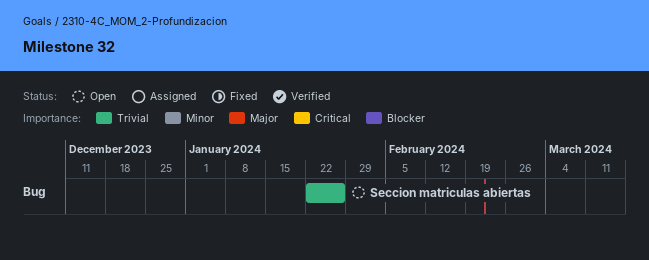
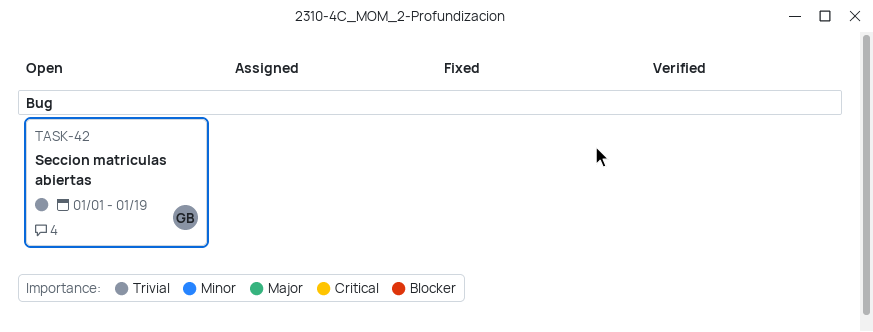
Seccion matriculas abiertas, start: Jan 22 -> Jan 1
Seccion matriculas abiertas, due: Jan 26 -> Jan 19

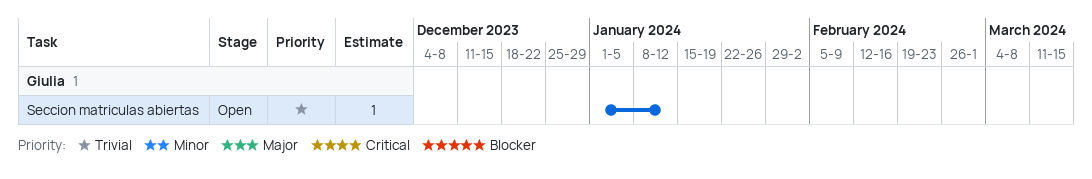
Seccion matriculas abiertas, due: Jan 19 -> Jan 12

